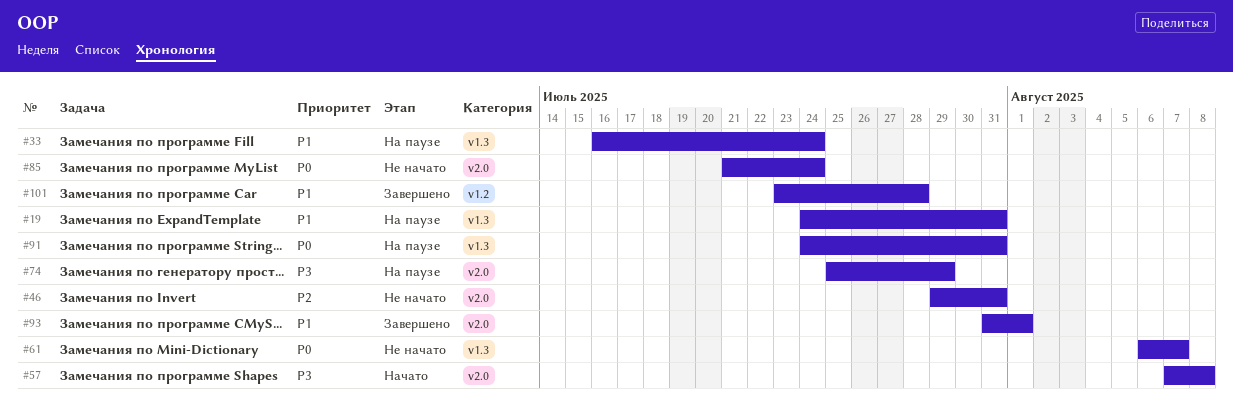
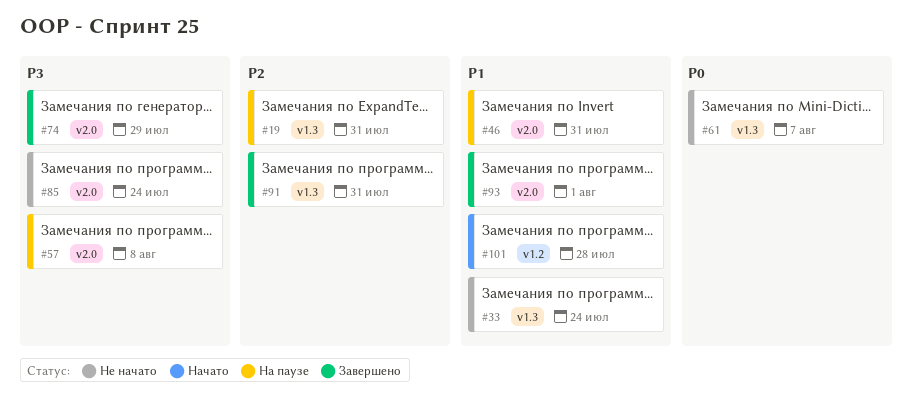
#19, priority: P1 -> P2
#33, status: На паузе -> Не начато
#46, status: Не начато -> На паузе
#46, priority: P2 -> P1
#57, status: Начато -> На паузе
#74, status: На паузе -> Завершено
#85, priority: P0 -> P3
#91, status: На паузе -> Завершено
#91, priority: P0 -> P2
#101, status: Завершено -> Начато

